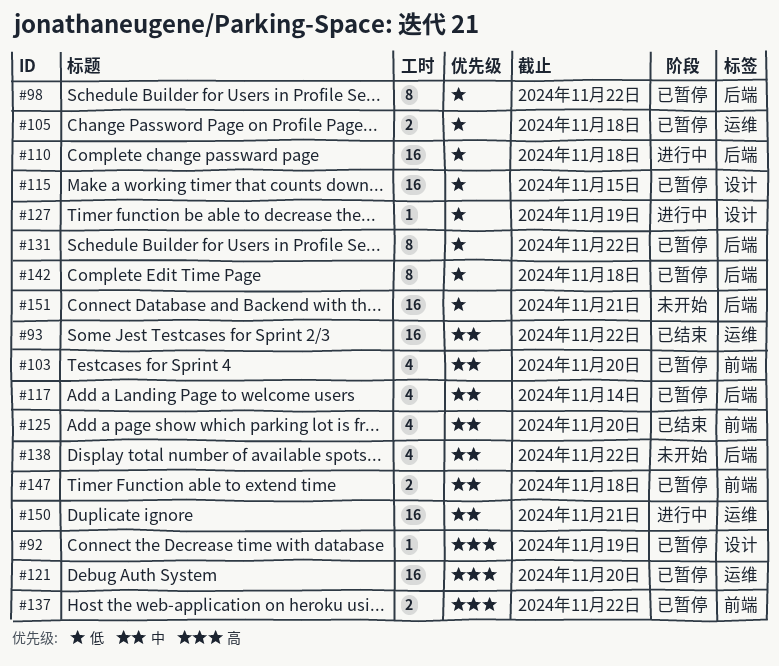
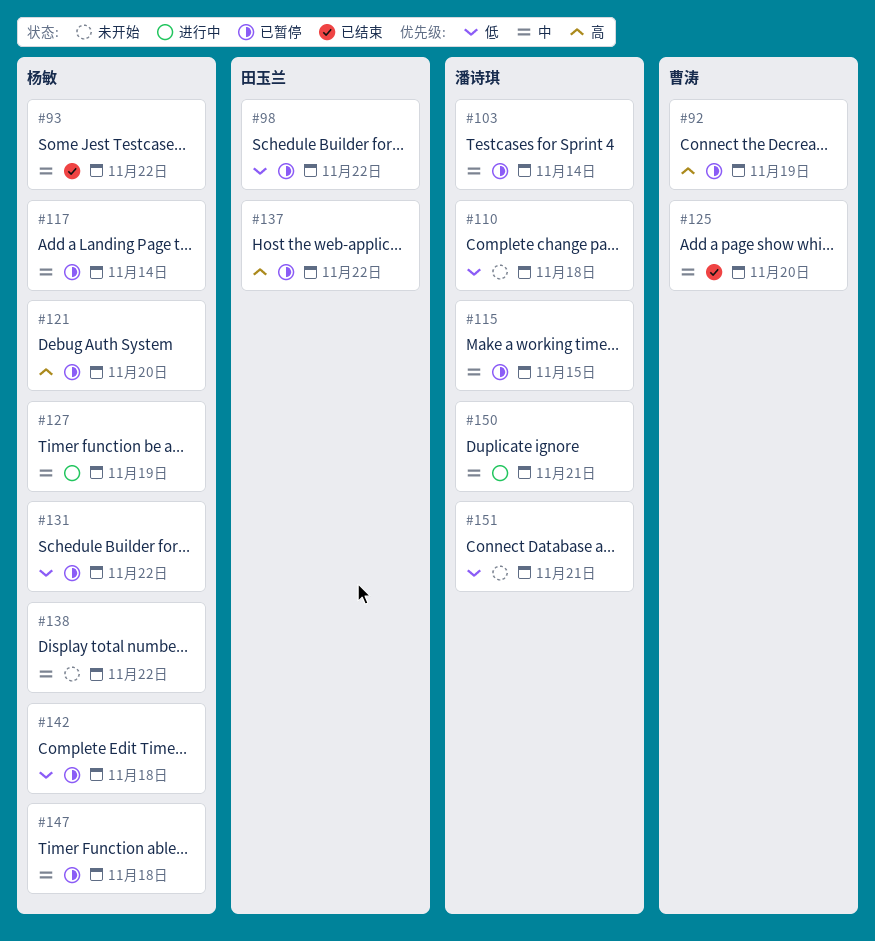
#103, due: Nov 20 -> Nov 14
#105: present -> none
#110, status: 进行中 -> 未开始
#115, priority: 低 -> 中
#127, priority: 低 -> 中

